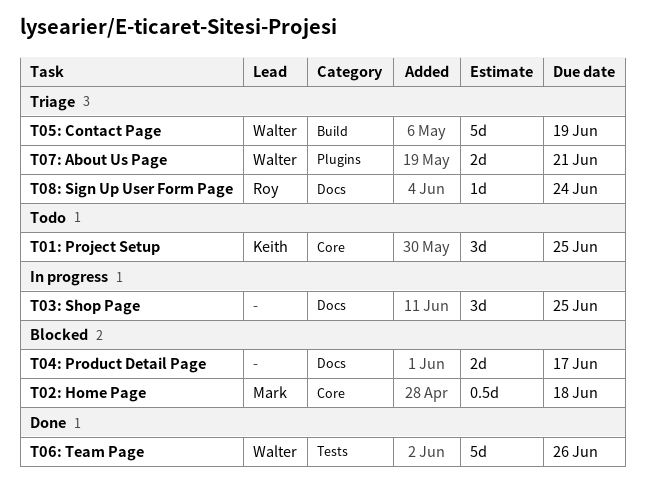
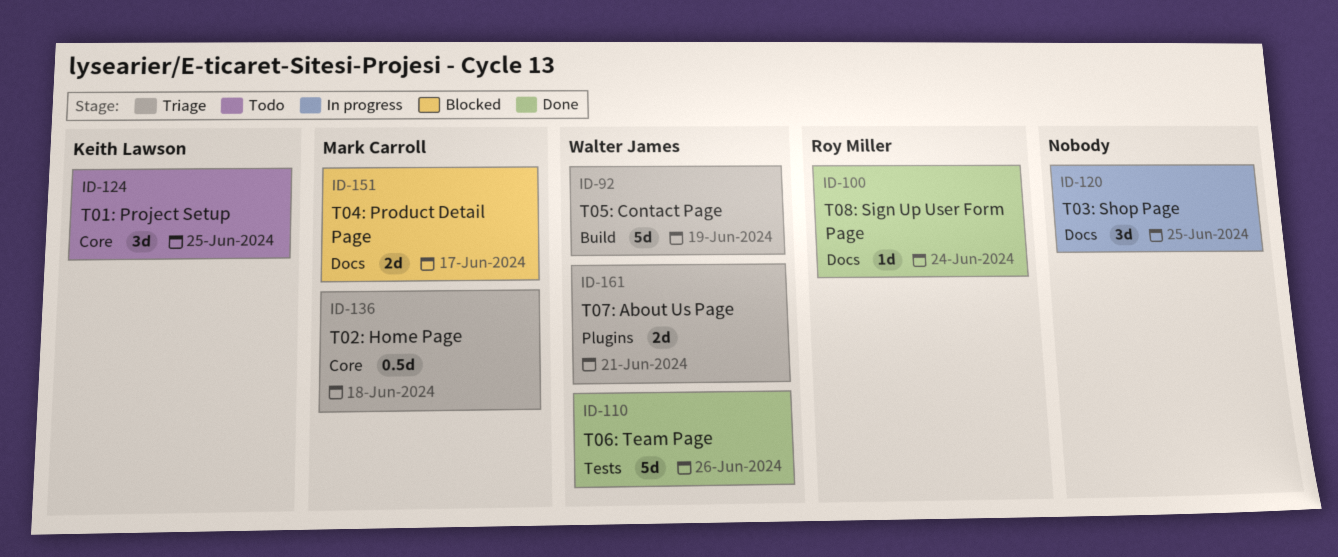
T02: Home Page, status: Blocked -> Triage
T04: Product Detail Page, owner: none -> Mark Carroll
T08: Sign Up User Form Page, status: Triage -> Done

